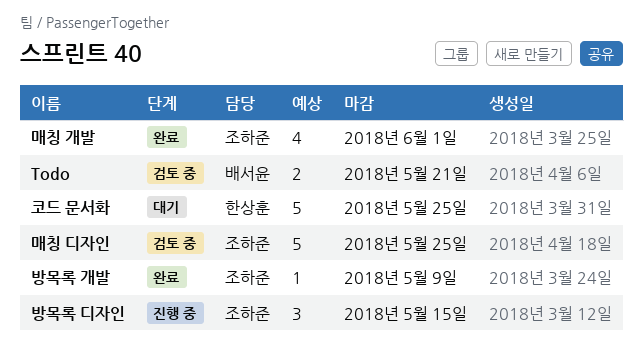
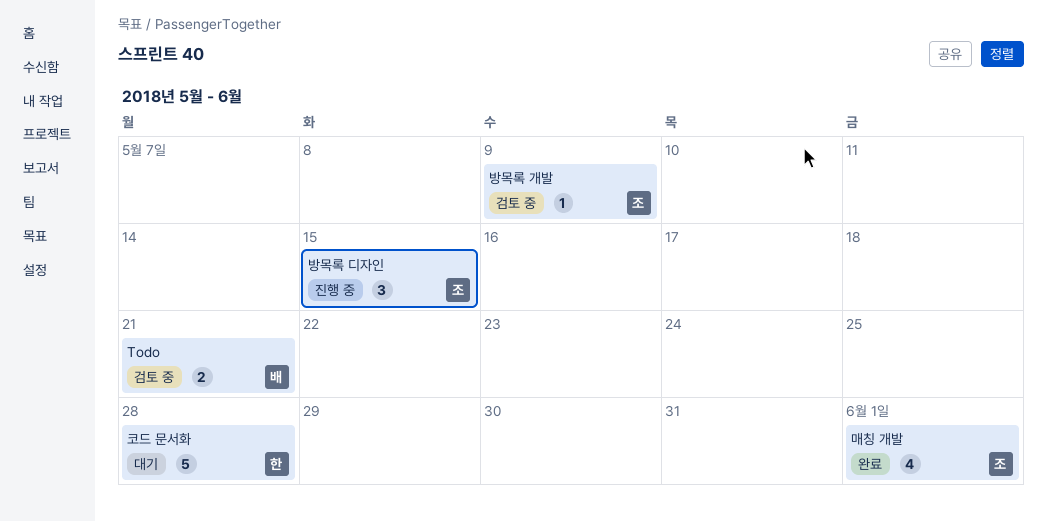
매칭 디자인: present -> none
방목록 개발, status: 완료 -> 검토 중
코드 문서화, due: May 25 -> May 28

